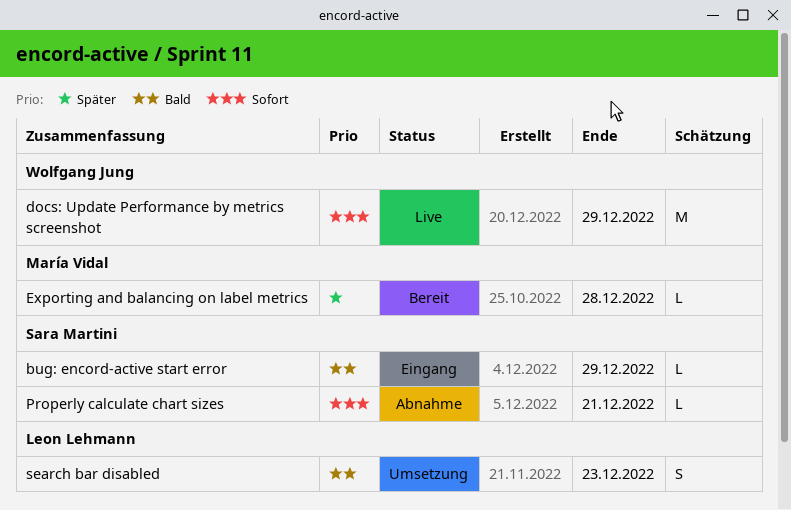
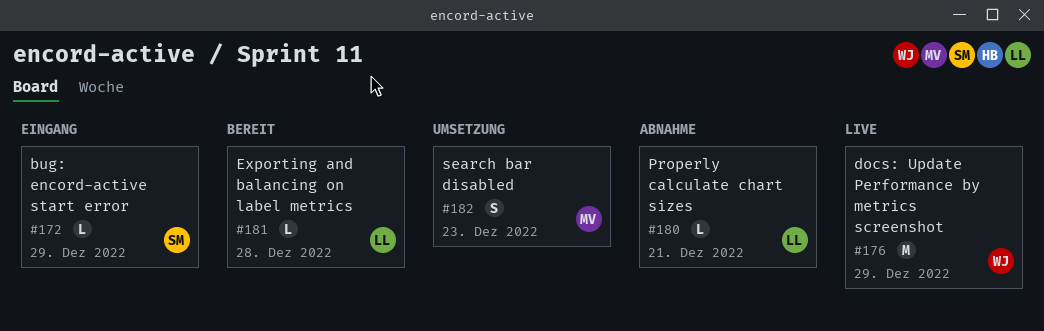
Exporting and balancing on label metrics, owner: María Vidal -> Leon Lehmann
Properly calculate chart sizes, owner: Sara Martini -> Leon Lehmann
search bar disabled, owner: Leon Lehmann -> María Vidal

